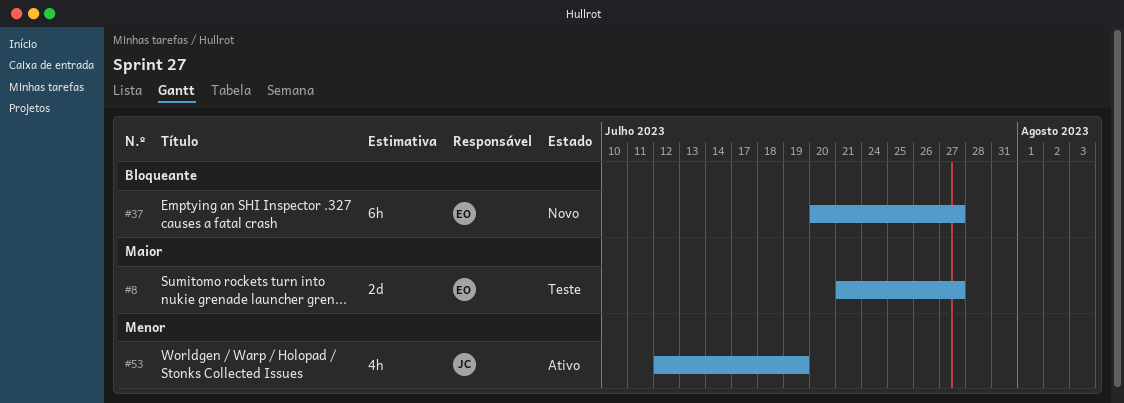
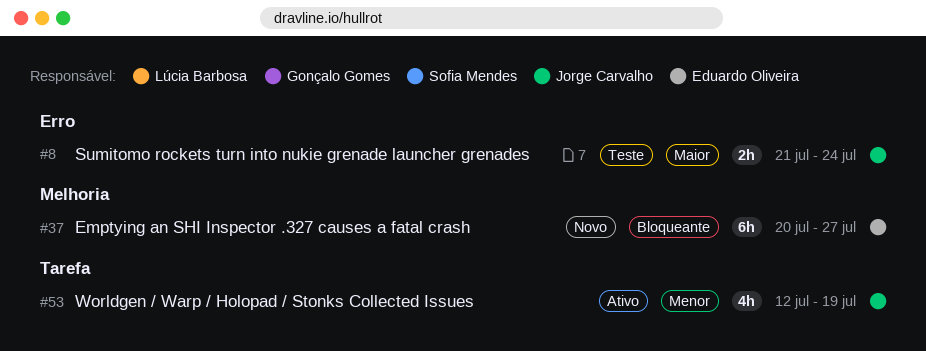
#8, owner: Eduardo Oliveira -> Jorge Carvalho
#8, estimate: 2d -> 2h
#8, due: Jul 27 -> Jul 24

